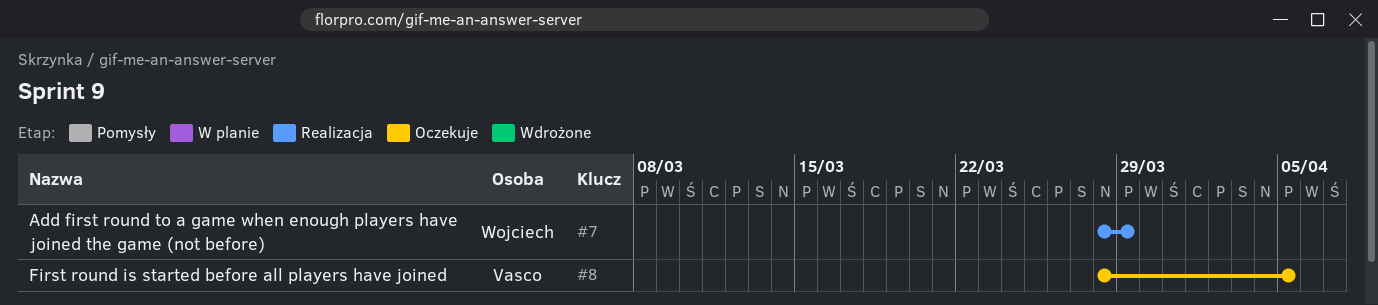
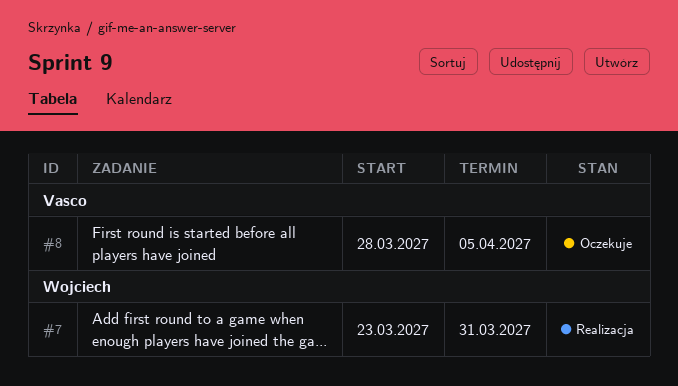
#7, start: Mar 28 -> Mar 23
#7, due: Mar 29 -> Mar 31

